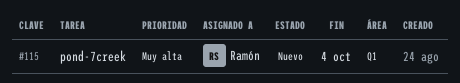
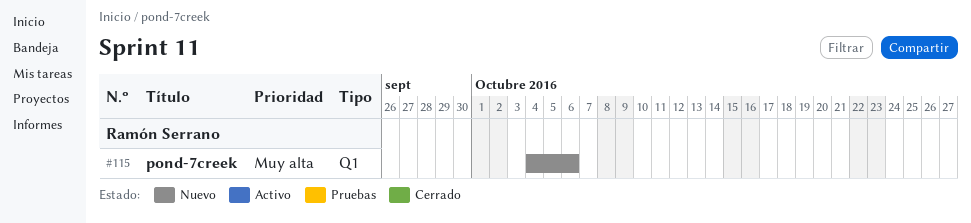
#115, due: Oct 4 -> Oct 6

